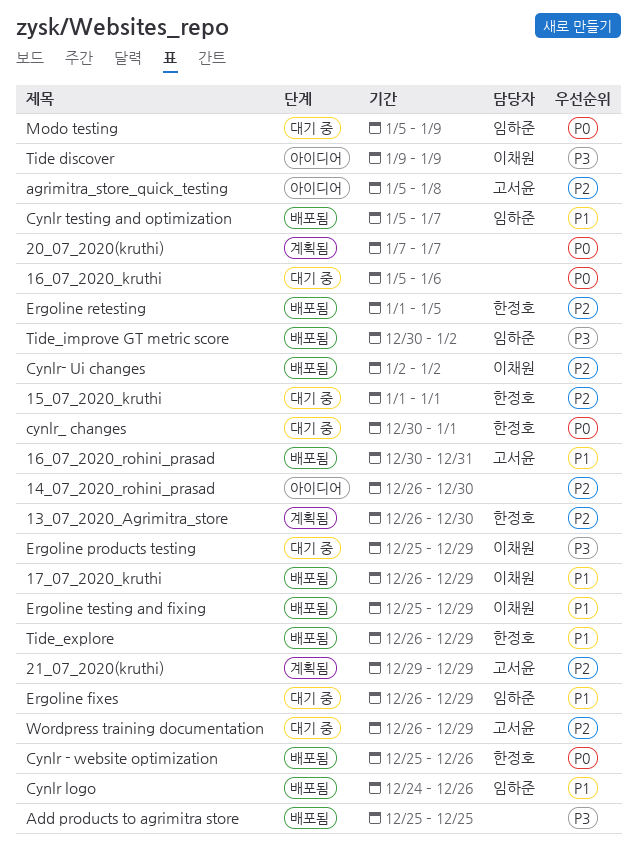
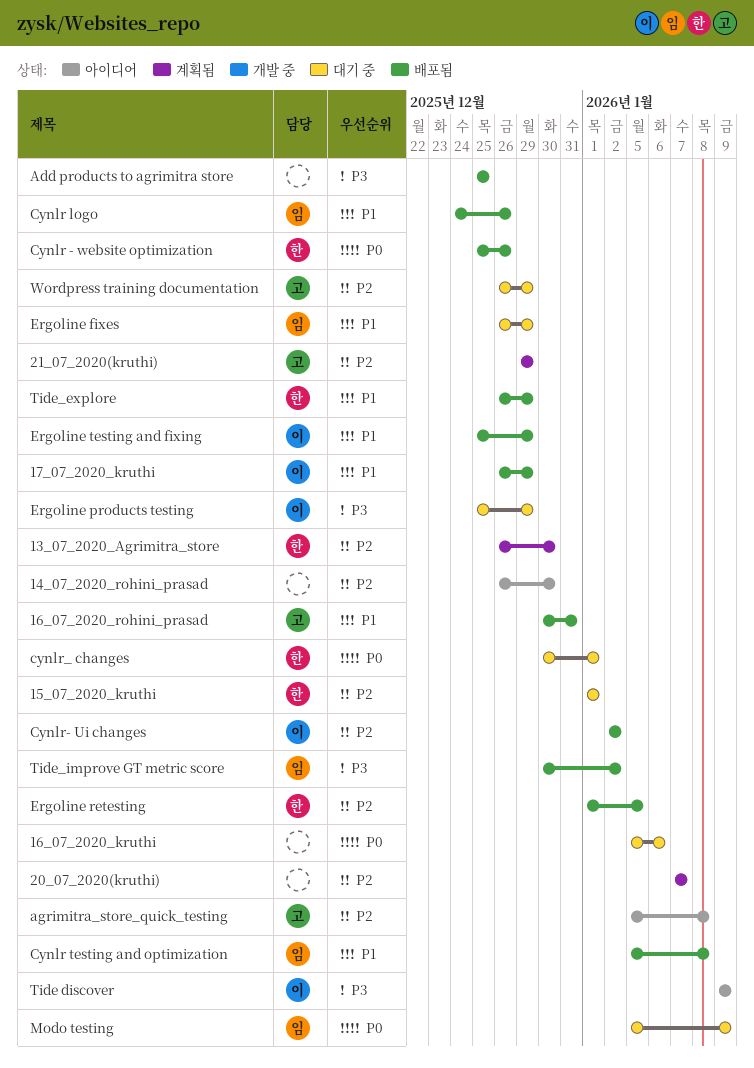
20_07_2020(kruthi), priority: P0 -> P2
Cynlr testing and optimization, due: Jan 7 -> Jan 8

